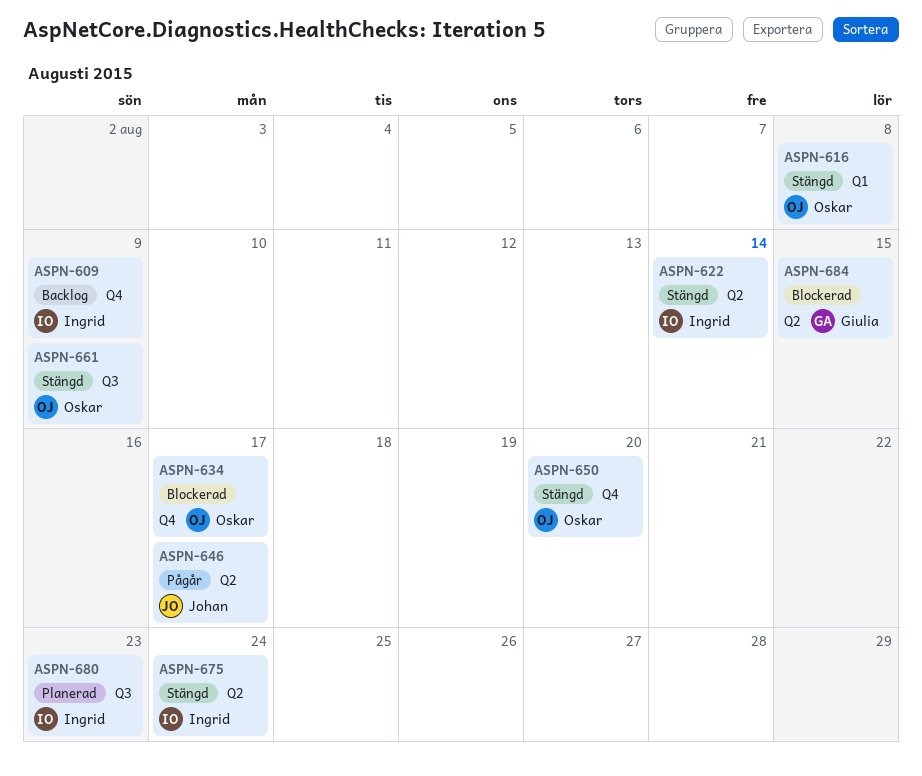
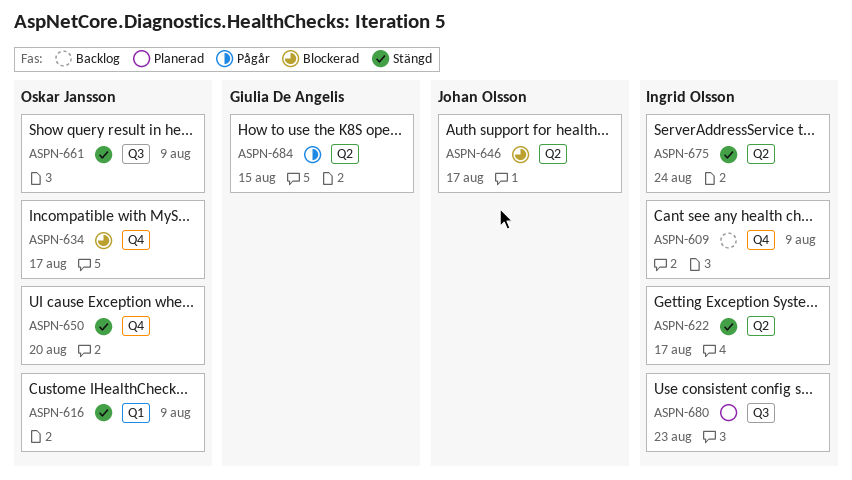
ASPN-616, due: Aug 8 -> Aug 9
ASPN-622, due: Aug 14 -> Aug 17
ASPN-646, status: Pågår -> Blockerad
ASPN-684, status: Blockerad -> Pågår

